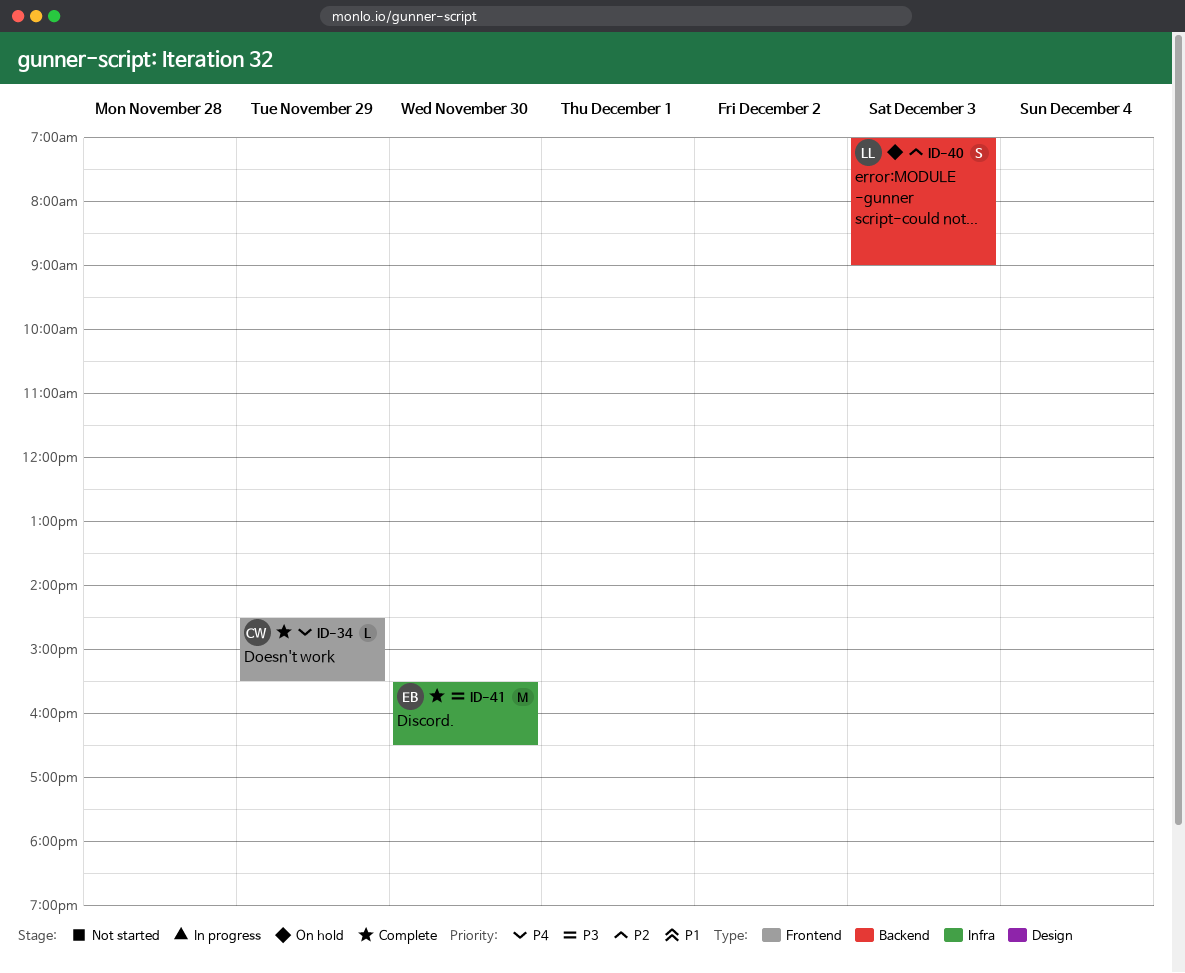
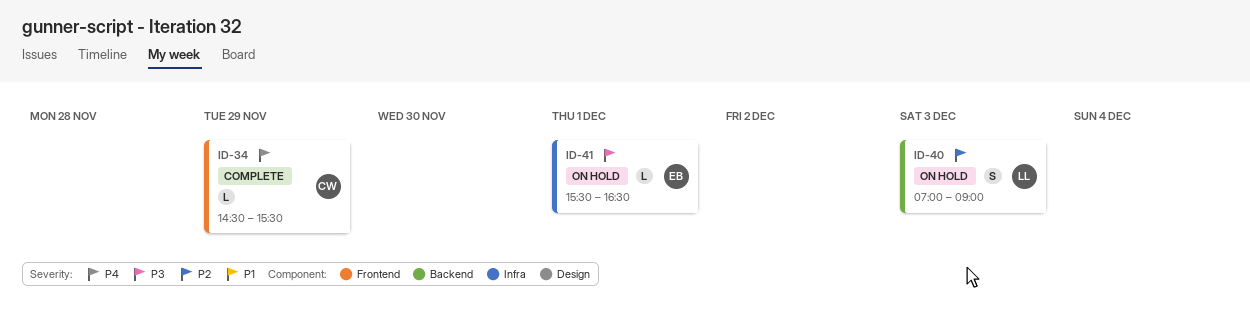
ID-41, status: Complete -> On hold
ID-41, estimate: M -> L
ID-41, day: Nov 30 -> Dec 1

